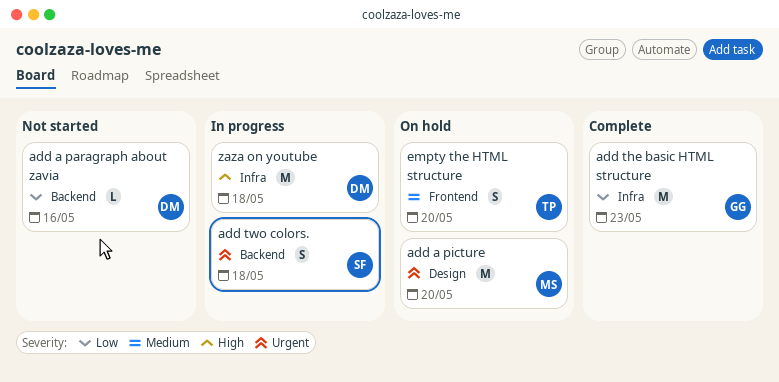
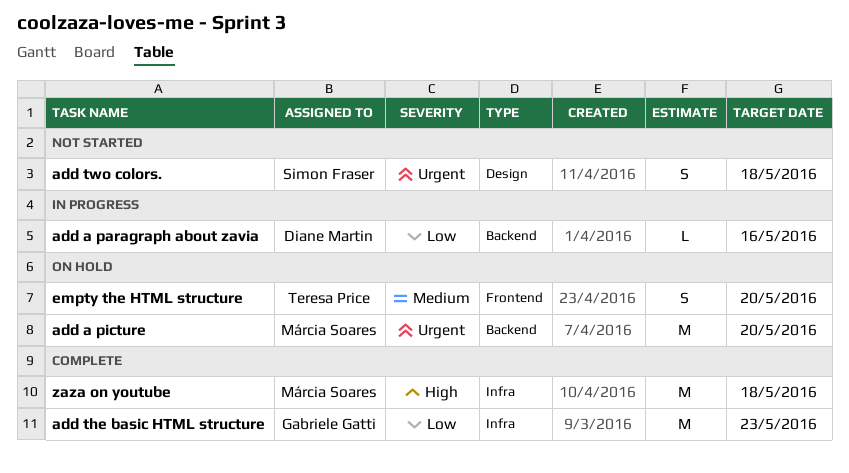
add a paragraph about zavia, status: Not started -> In progress
add a picture, label: Design -> Backend
add two colors., status: In progress -> Not started
add two colors., label: Backend -> Design
zaza on youtube, status: In progress -> Complete
zaza on youtube, owner: Diane Martin -> Márcia Soares

